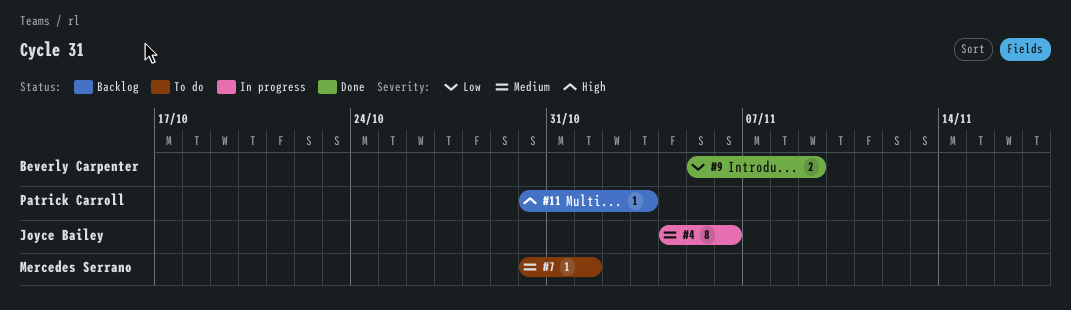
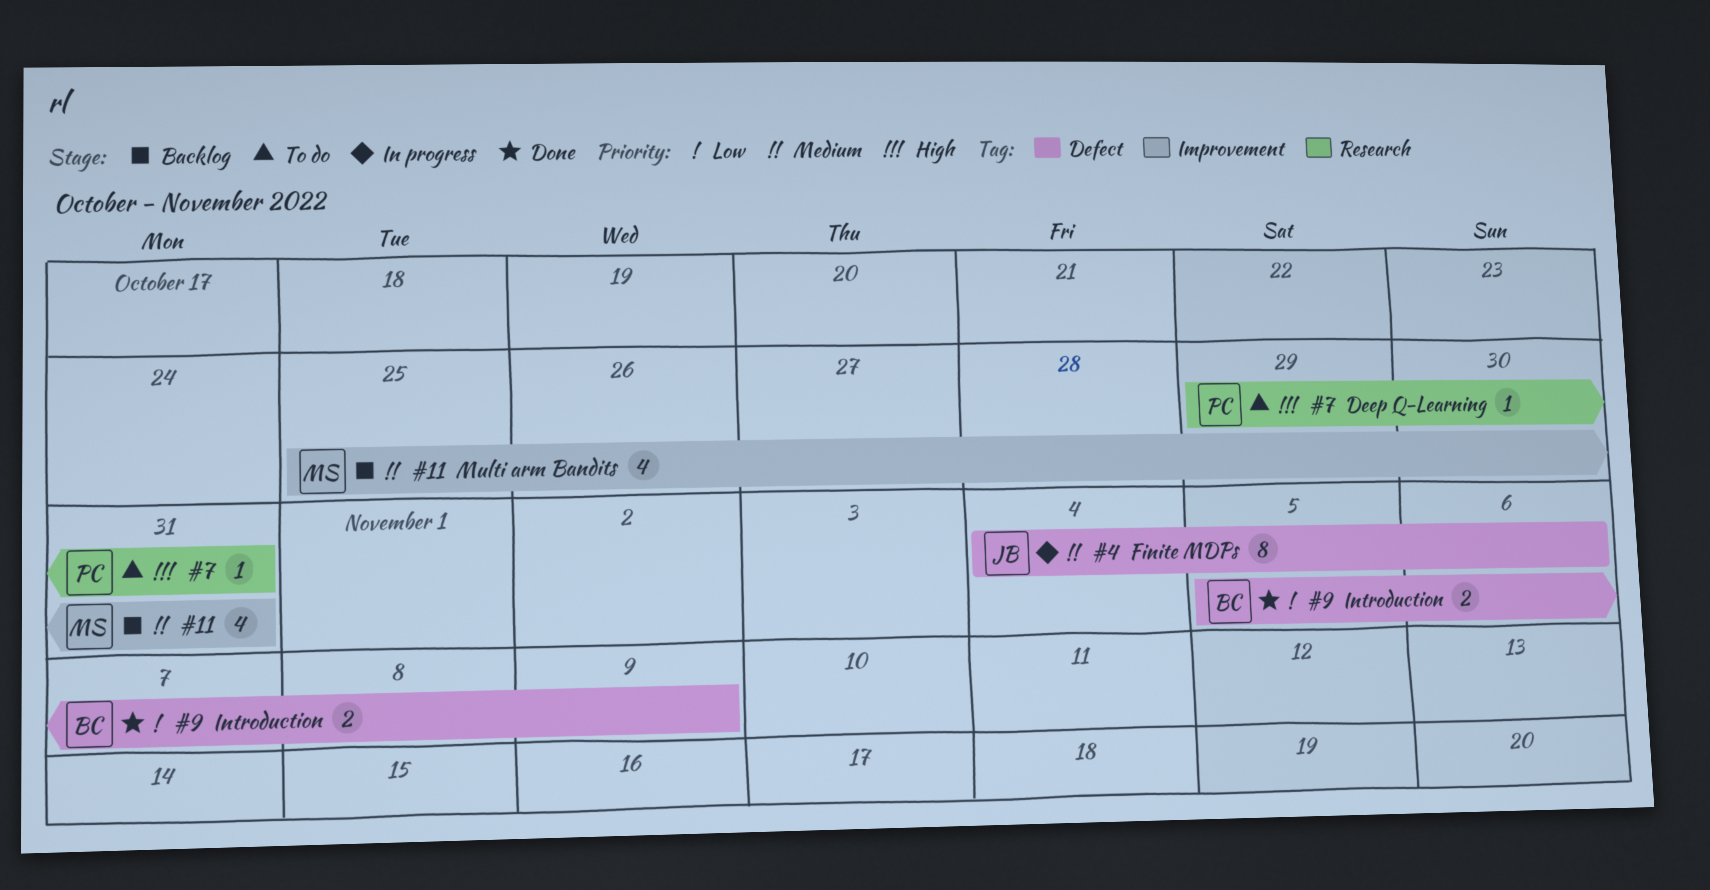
#7, owner: Mercedes Serrano -> Patrick Carroll
#7, priority: Medium -> High
#7, start: Oct 30 -> Oct 29
#7, due: Nov 1 -> Oct 31
#11, owner: Patrick Carroll -> Mercedes Serrano
#11, priority: High -> Medium
#11, estimate: 1 -> 4
#11, start: Oct 30 -> Oct 25
#11, due: Nov 3 -> Oct 31

